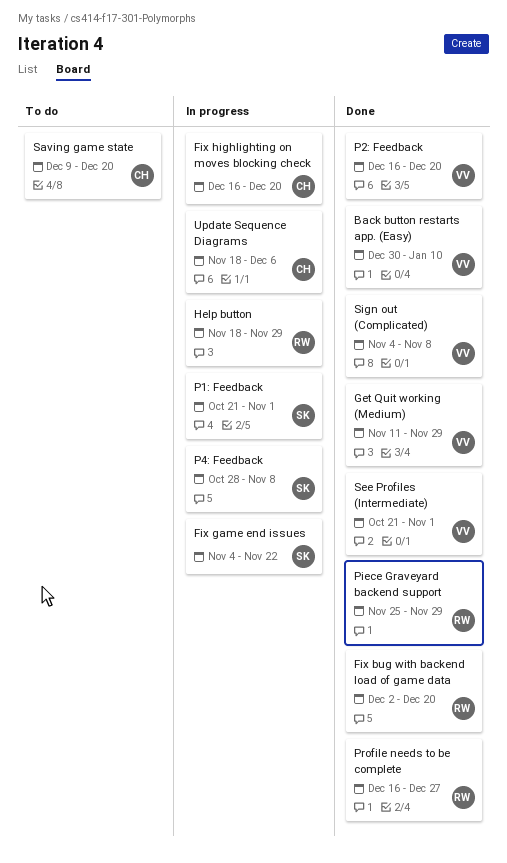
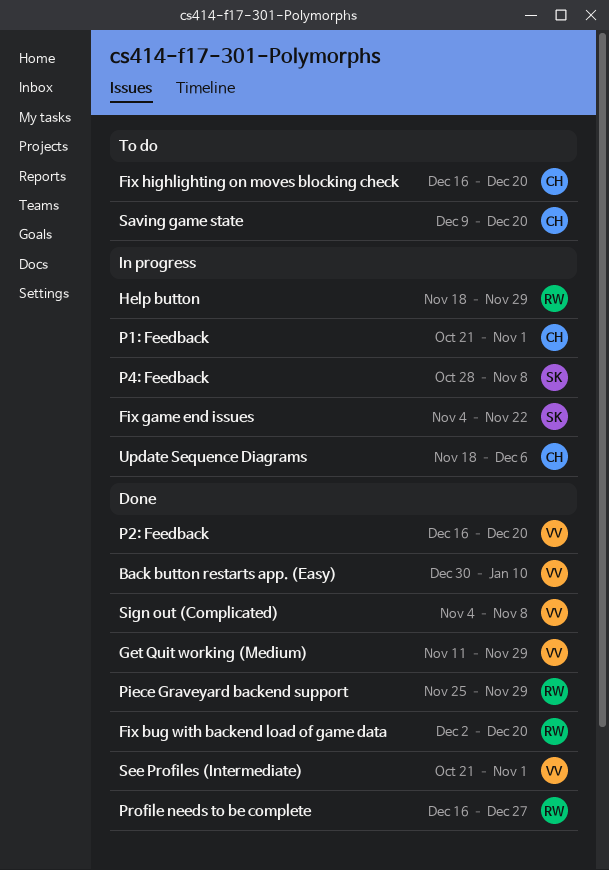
Fix highlighting on moves blocking check, status: In progress -> To do
P1: Feedback, owner: SK -> CH

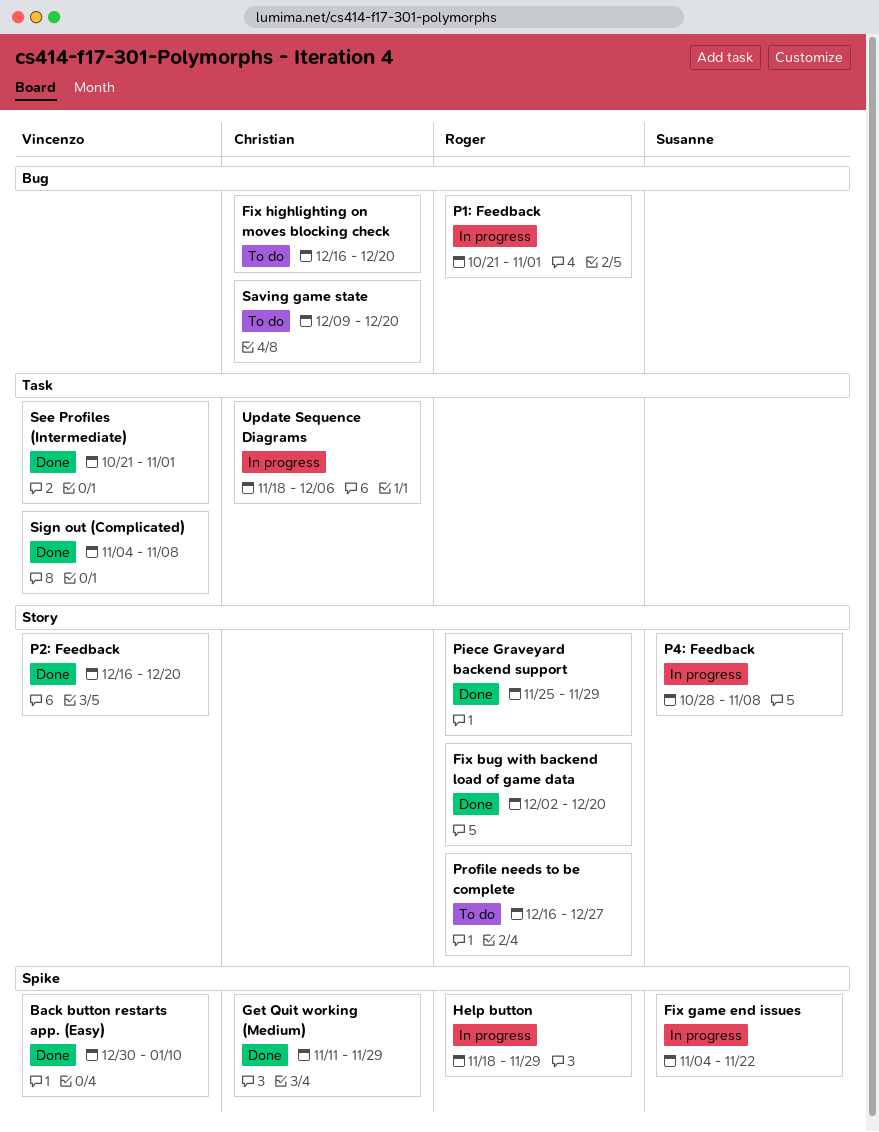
Get Quit working (Medium), owner: Vincenzo -> Christian
P1: Feedback, owner: Christian -> Roger
Profile needs to be complete, status: Done -> To do

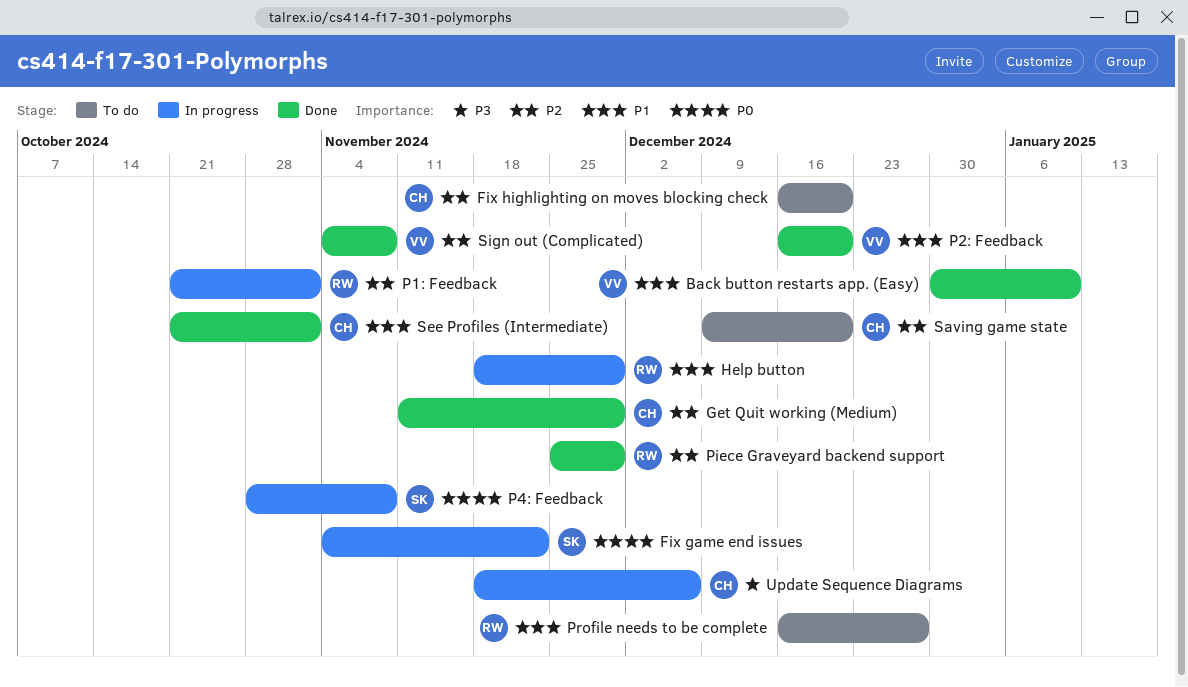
Fix bug with backend load of game data: present -> none
See Profiles (Intermediate), owner: Vincenzo -> Christian

